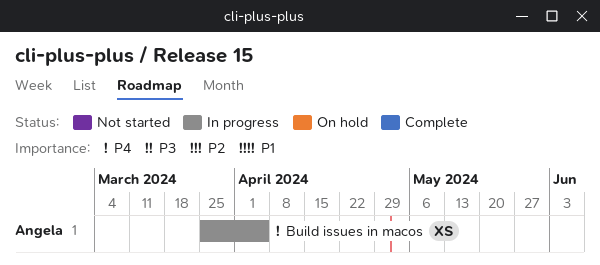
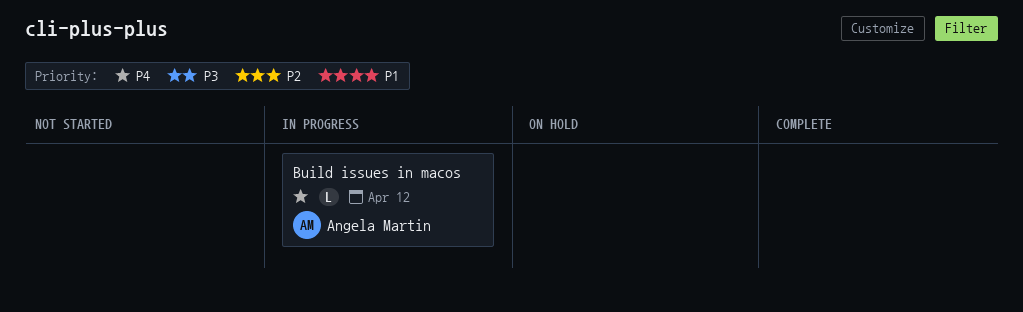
Build issues in macos, estimate: XS -> L
Build issues in macos, due: Apr 5 -> Apr 12

